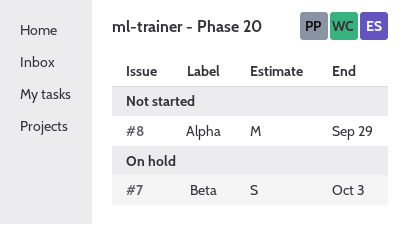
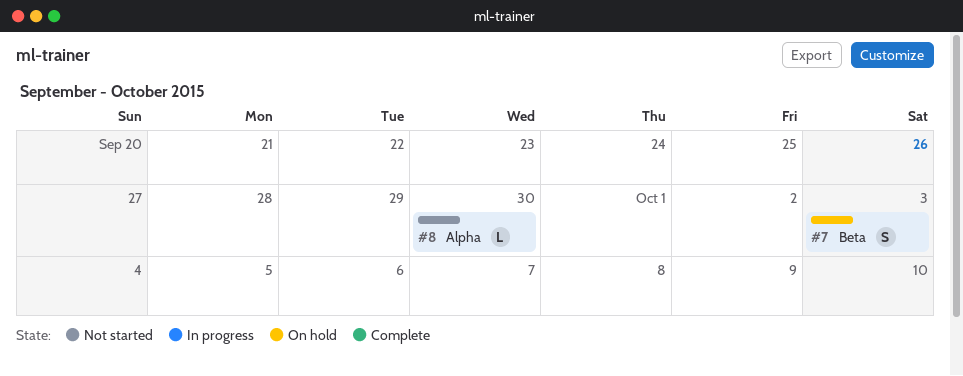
#8, estimate: M -> L
#8, due: Sep 29 -> Sep 30

